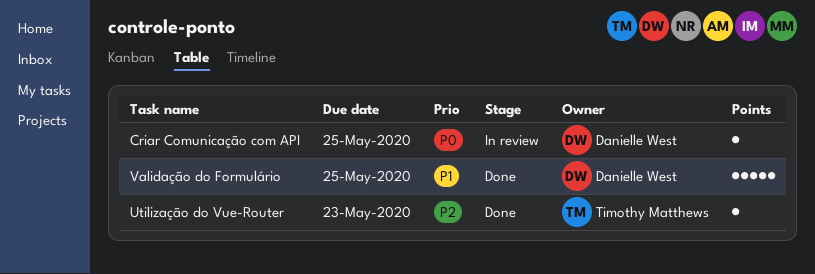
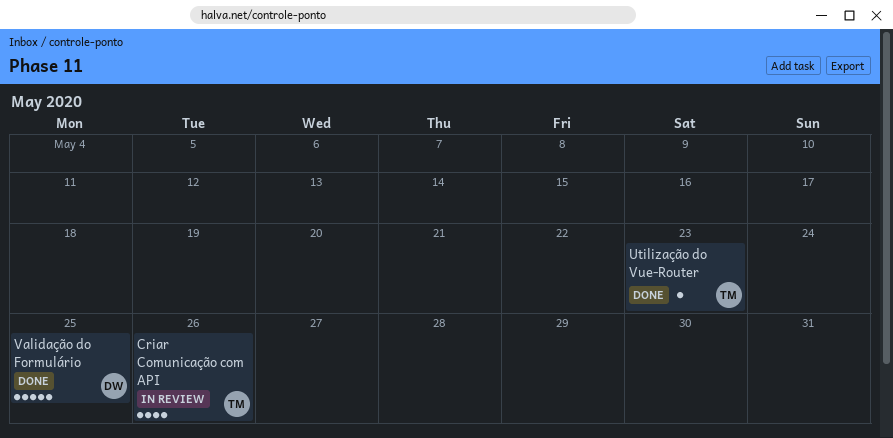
Criar Comunicação com API, owner: Danielle West -> Timothy Matthews
Criar Comunicação com API, estimate: 1 -> 4
Criar Comunicação com API, due: May 25 -> May 26

